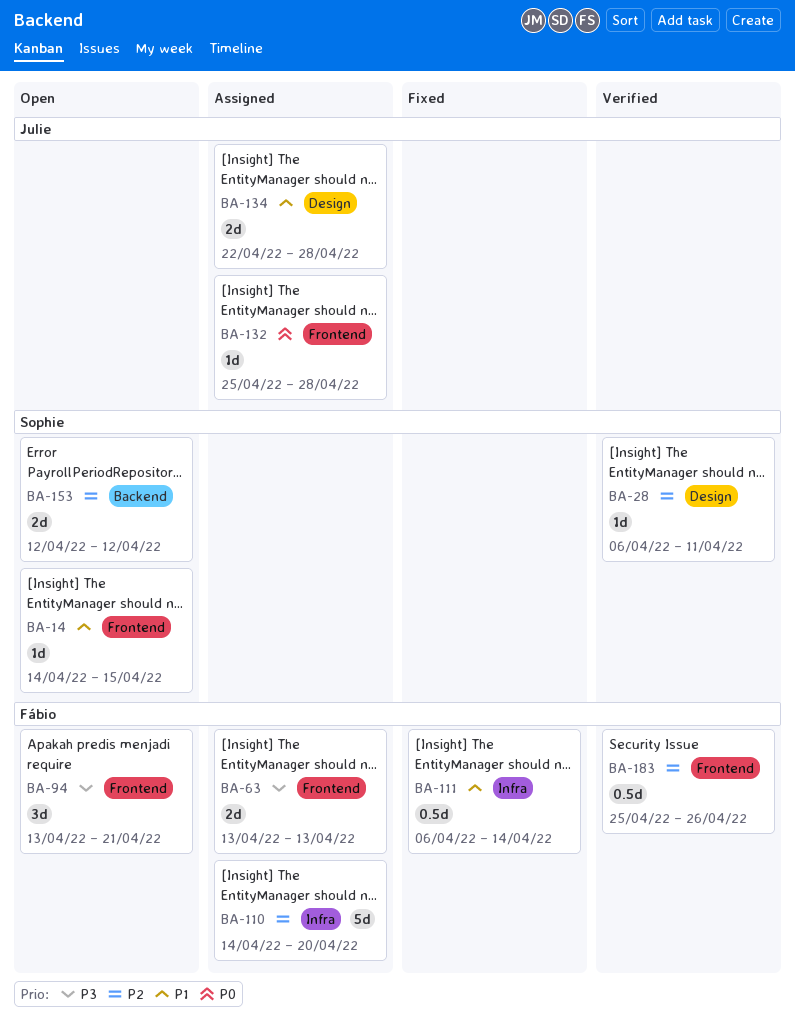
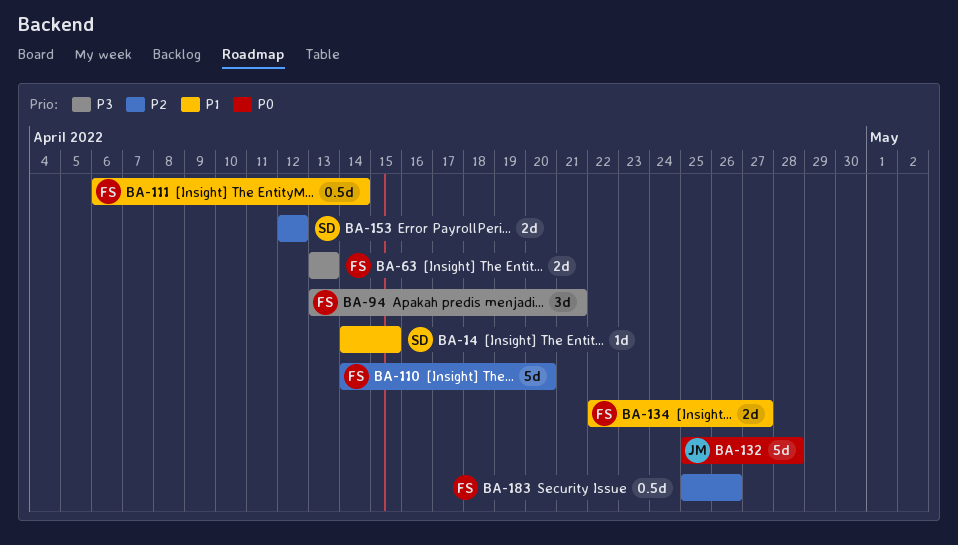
BA-28: present -> none
BA-132, estimate: 1d -> 5d
BA-134, owner: Julie -> Fábio
BA-134, due: Apr 28 -> Apr 27

